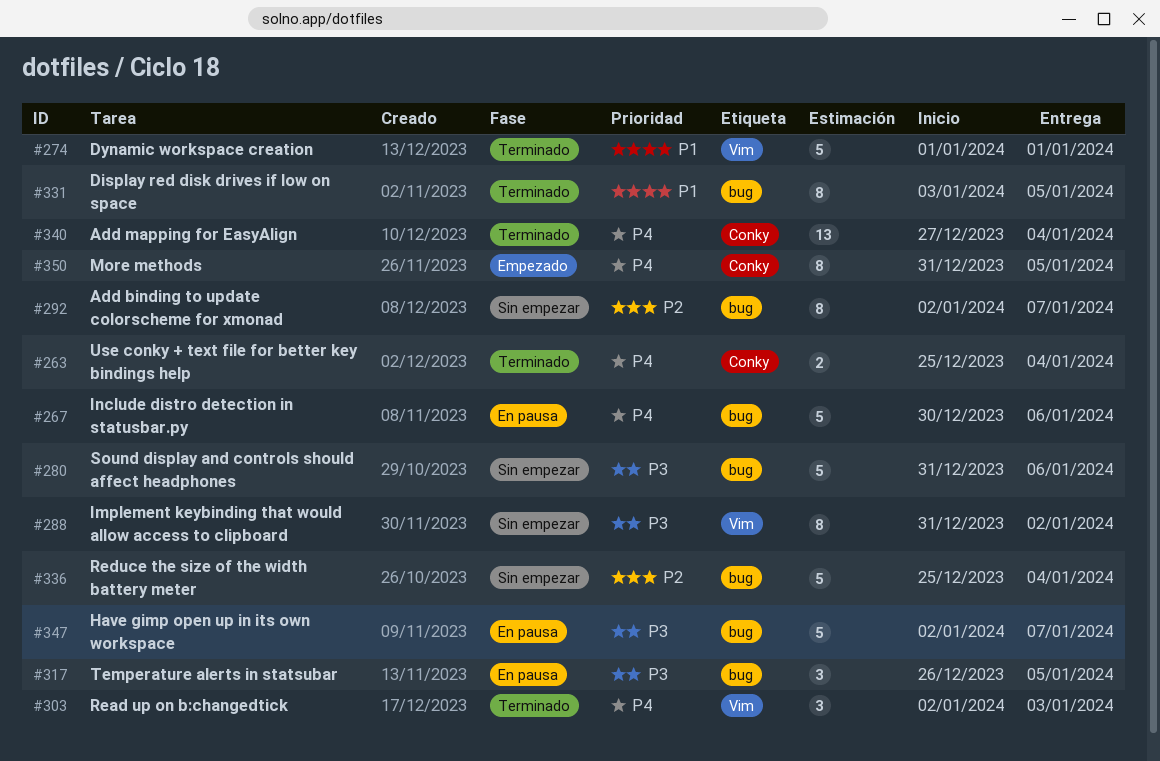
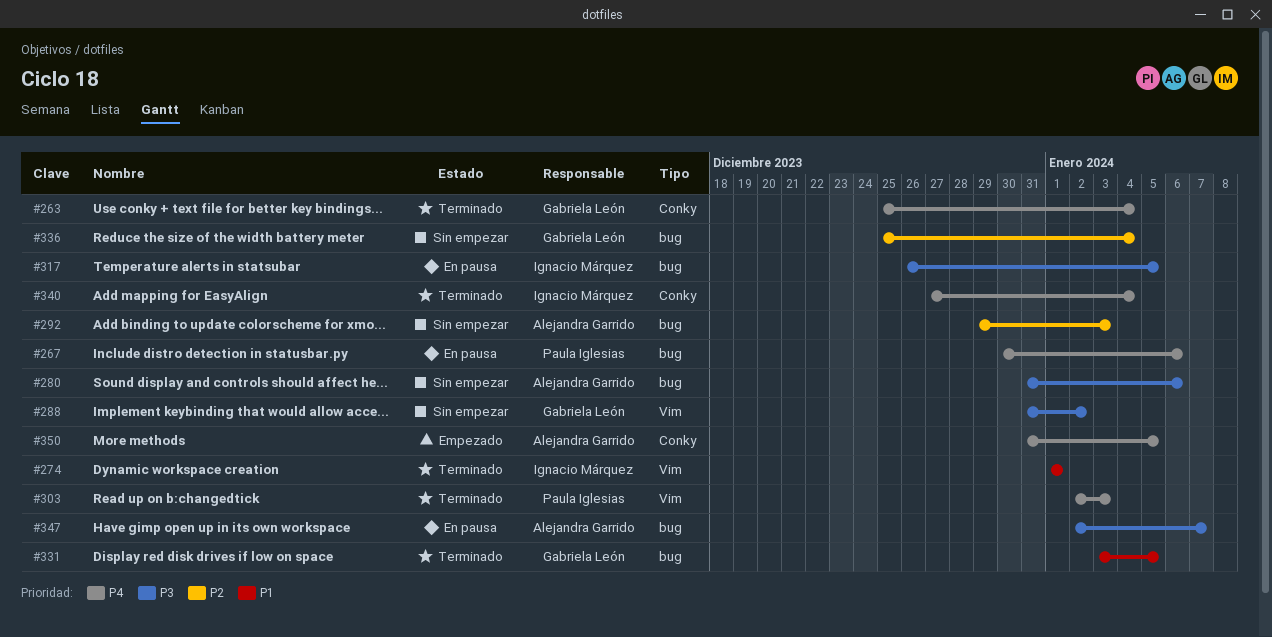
#292, start: Jan 2 -> Dec 29
#292, due: Jan 7 -> Jan 3

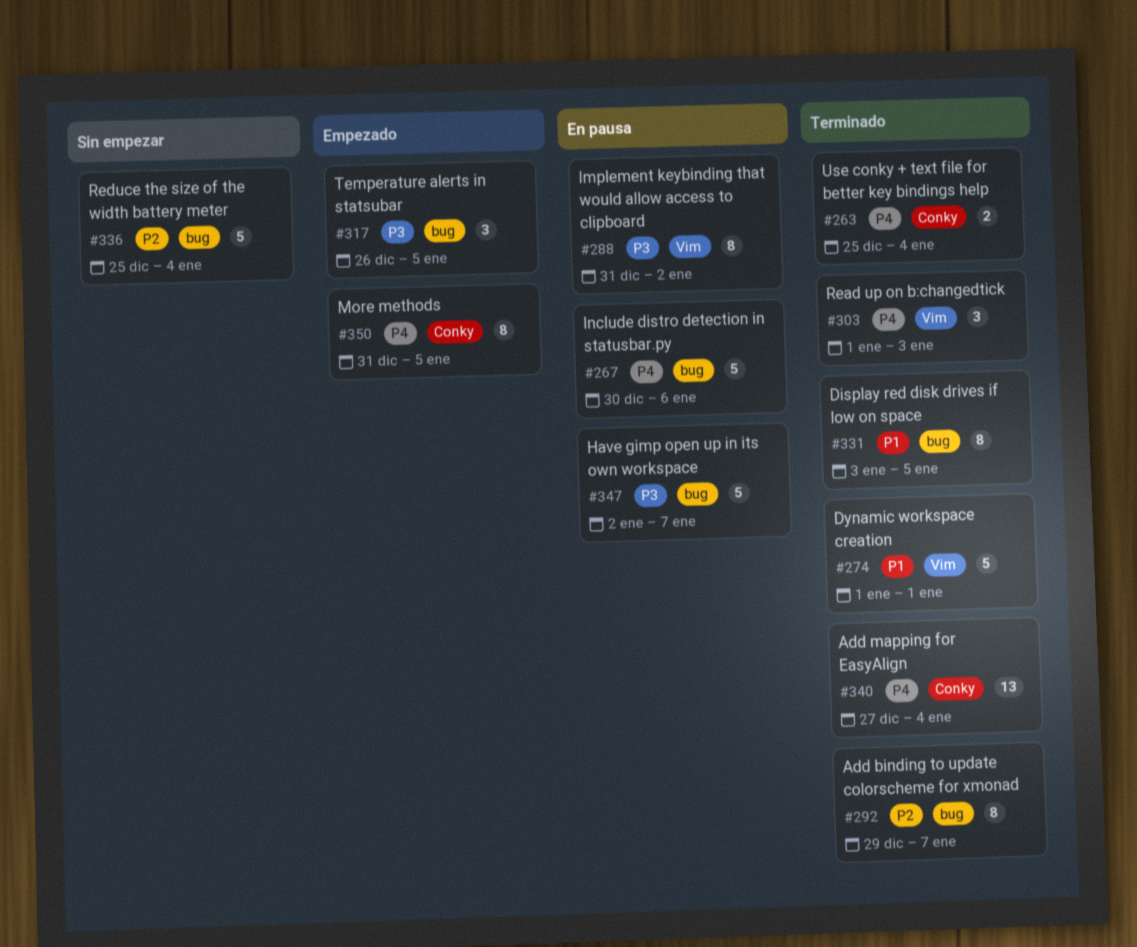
#280: present -> none
#288, status: Sin empezar -> En pausa
#292, status: Sin empezar -> Terminado
#292, due: Jan 3 -> Jan 7
#303, start: Jan 2 -> Jan 1
#317, status: En pausa -> Empezado

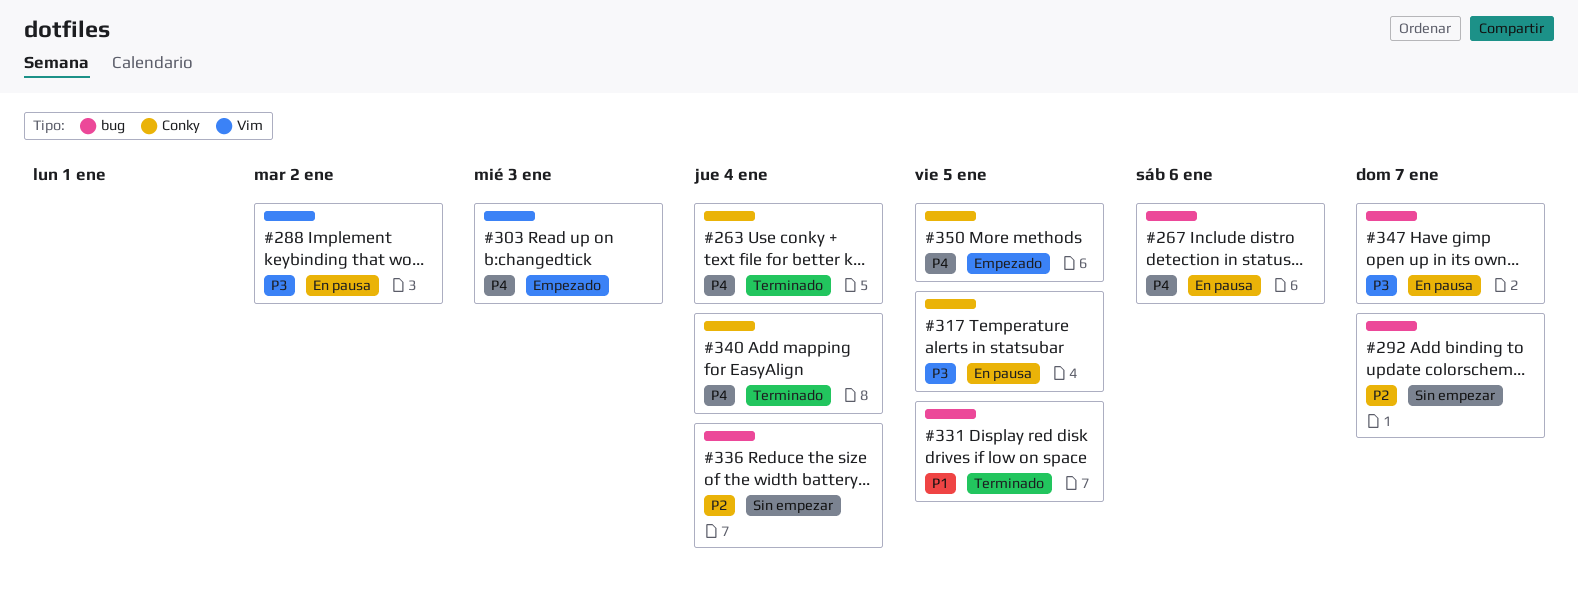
#274: present -> none
#292, status: Terminado -> Sin empezar
#303, status: Terminado -> Empezado
#317, status: Empezado -> En pausa
#317, label: bug -> Conky

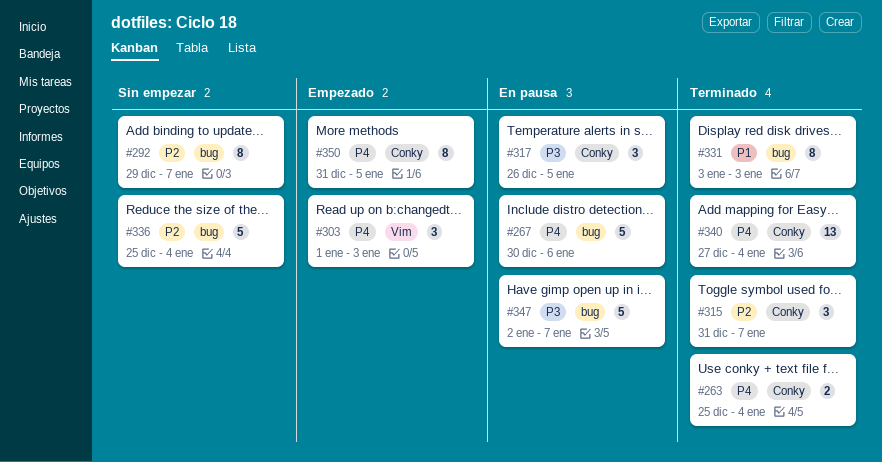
#288: present -> none
#315: none -> present
#331, due: Jan 5 -> Jan 3

